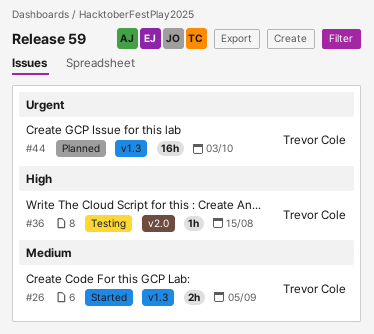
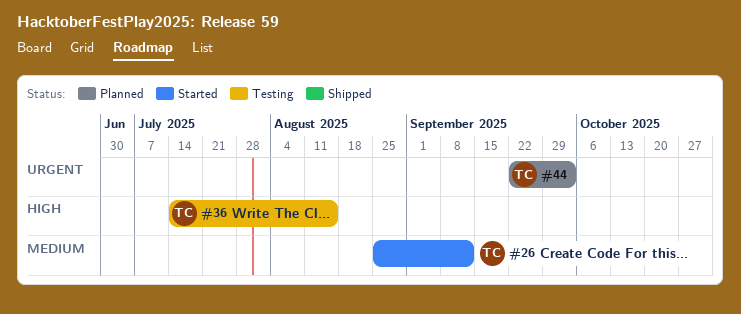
#26, due: Sep 5 -> Sep 12

